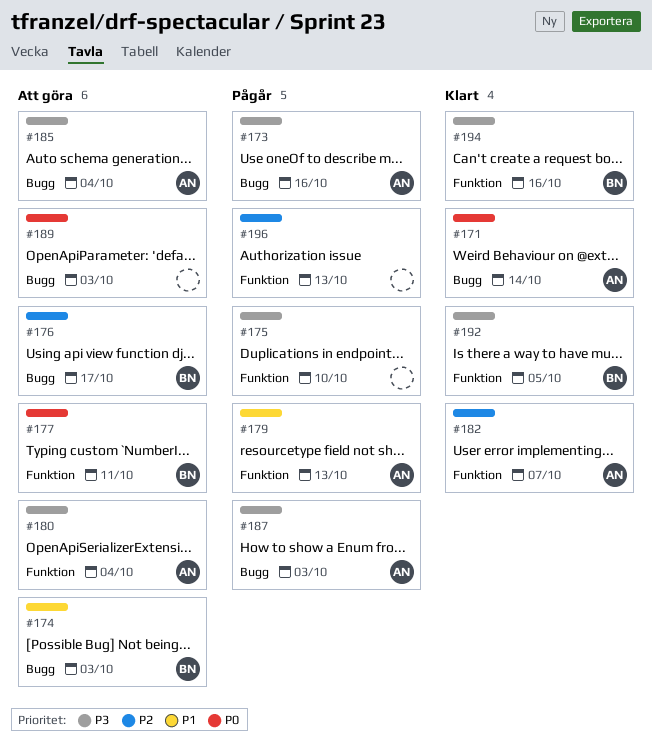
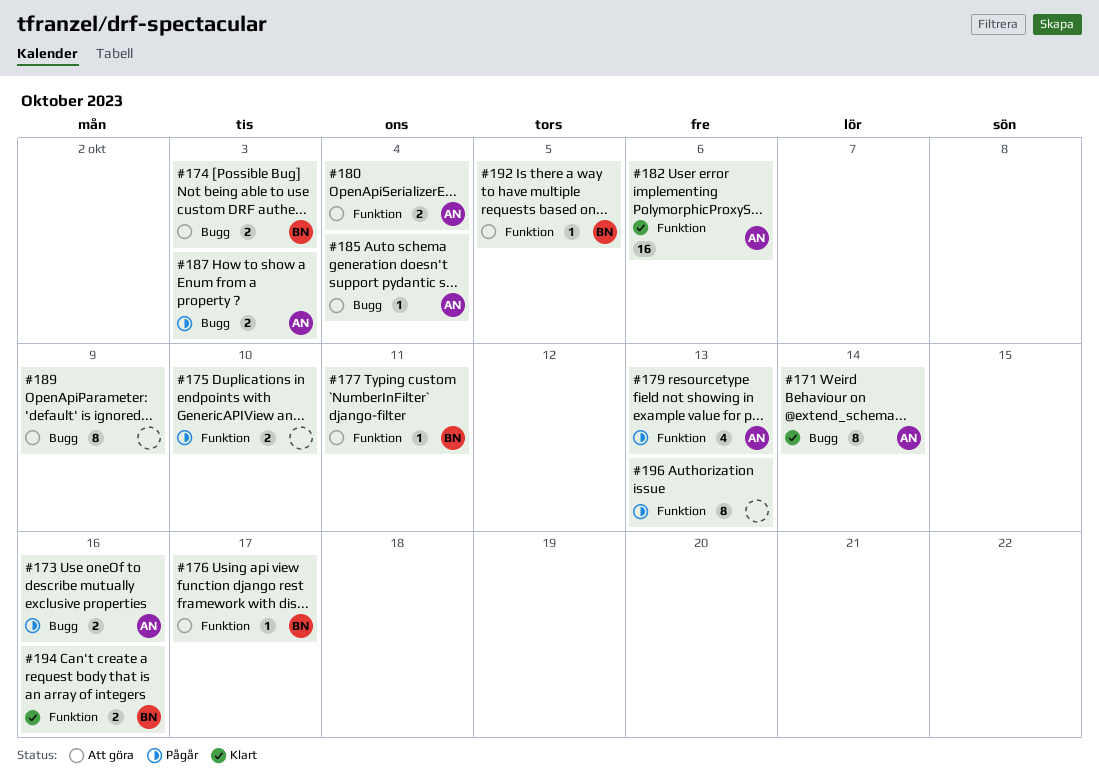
#176, label: Bugg -> Funktion
#182, due: Oct 7 -> Oct 6
#189, due: Oct 3 -> Oct 9
#192, status: Klart -> Att göra

